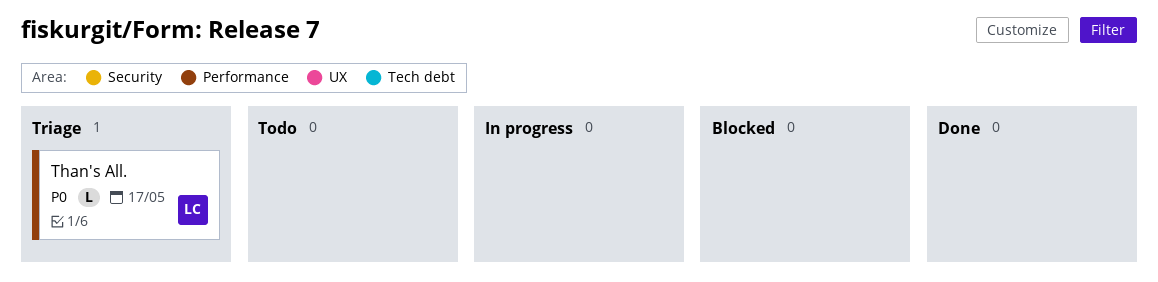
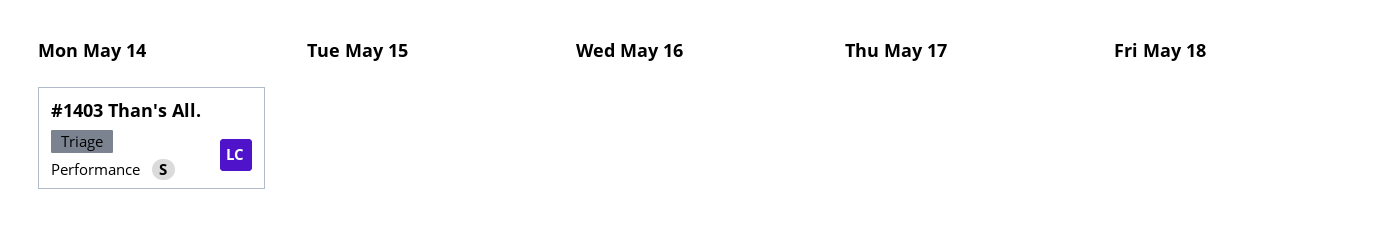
Than's All., estimate: L -> S
Than's All., due: May 17 -> May 14

